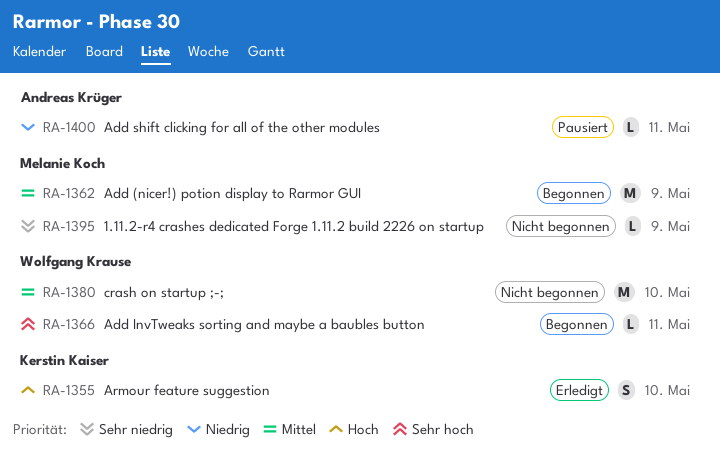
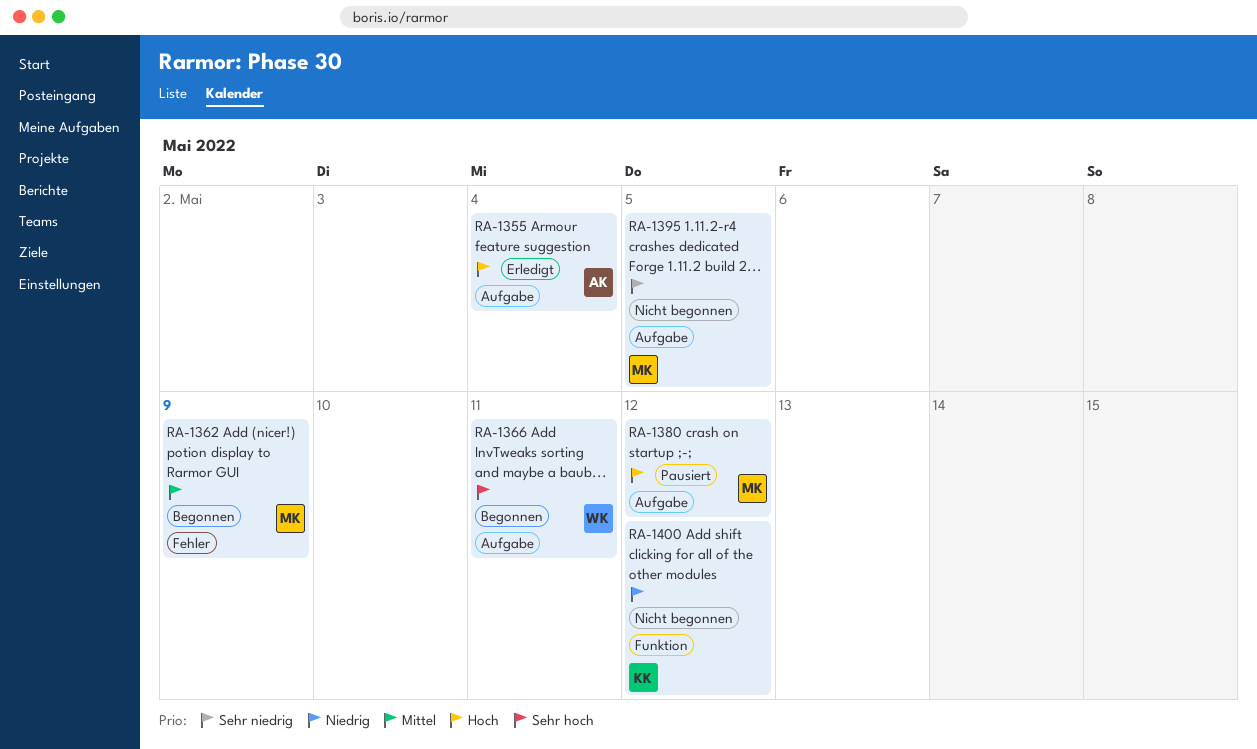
RA-1355, owner: Kerstin Kaiser -> Andreas Krüger
RA-1355, due: May 10 -> May 4
RA-1380, status: Nicht begonnen -> Pausiert
RA-1380, owner: Wolfgang Krause -> Melanie Koch
RA-1380, priority: Mittel -> Hoch
RA-1380, due: May 10 -> May 12
RA-1395, due: May 9 -> May 5
RA-1400, status: Pausiert -> Nicht begonnen
RA-1400, owner: Andreas Krüger -> Kerstin Kaiser
RA-1400, due: May 11 -> May 12

